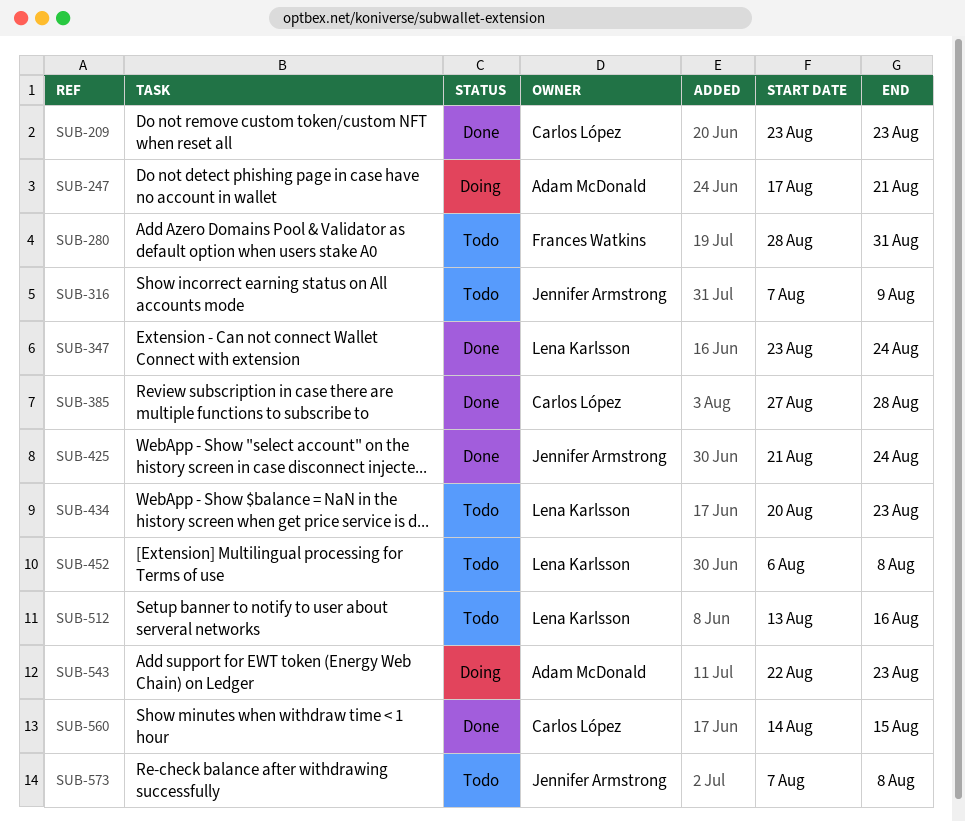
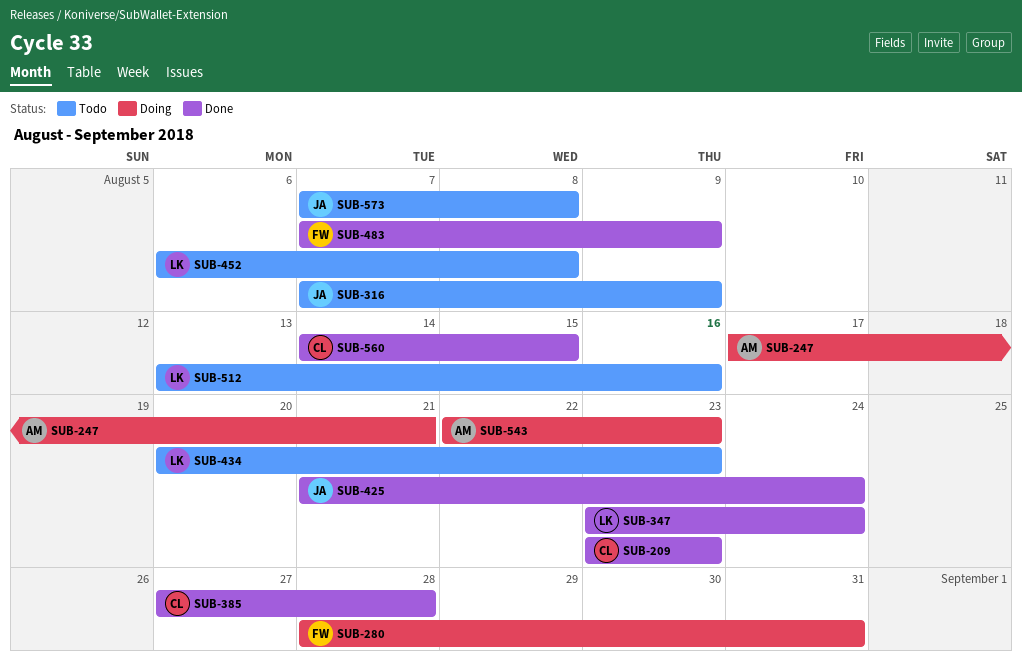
SUB-280, status: Todo -> Doing
SUB-483: none -> present

